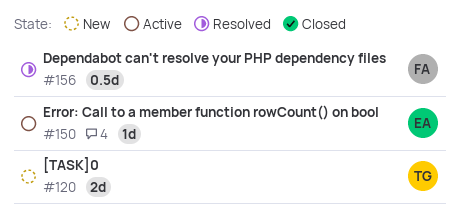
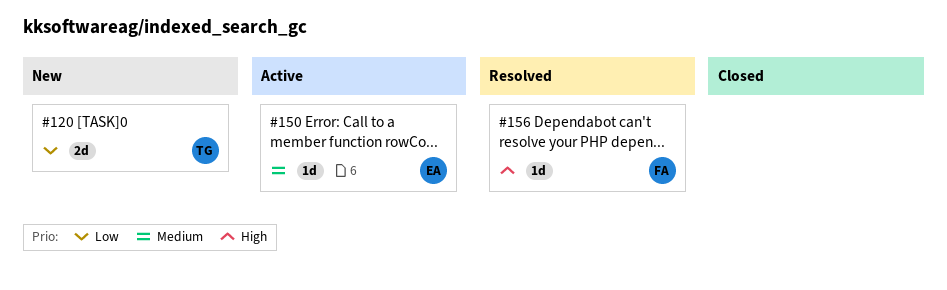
#156, estimate: 0.5d -> 1d

